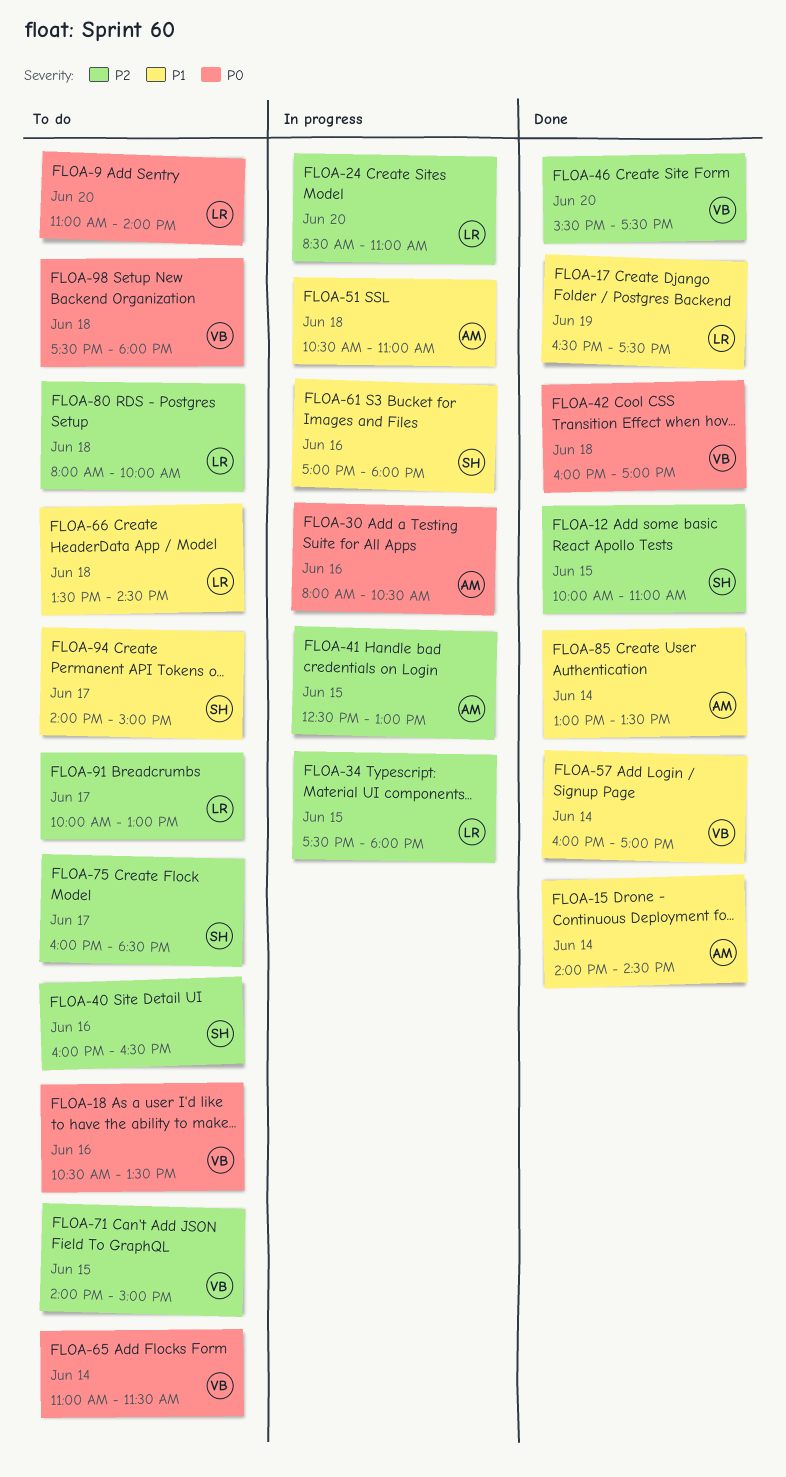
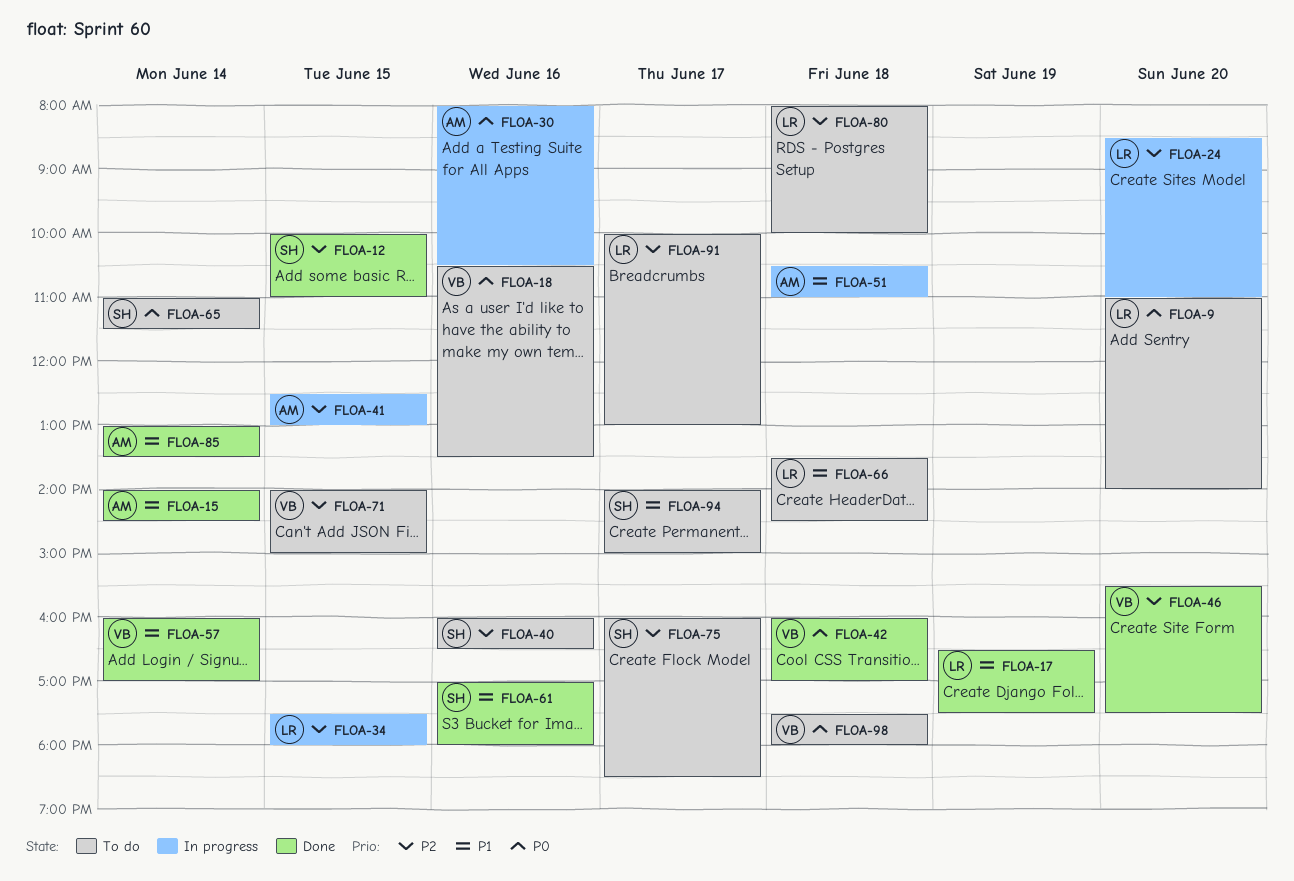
FLOA-61, status: In progress -> Done
FLOA-65, owner: VB -> SH

